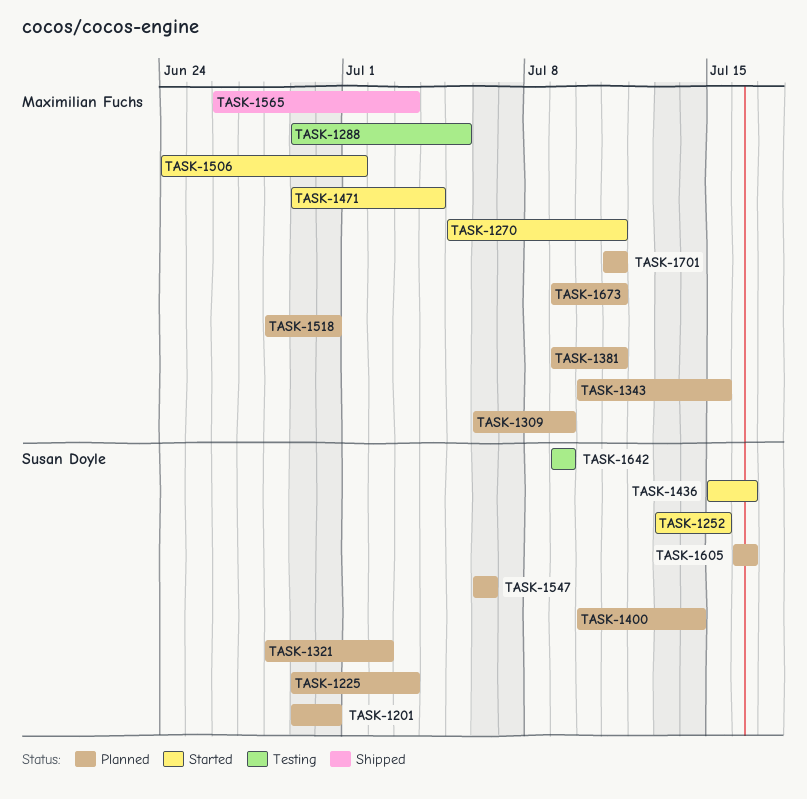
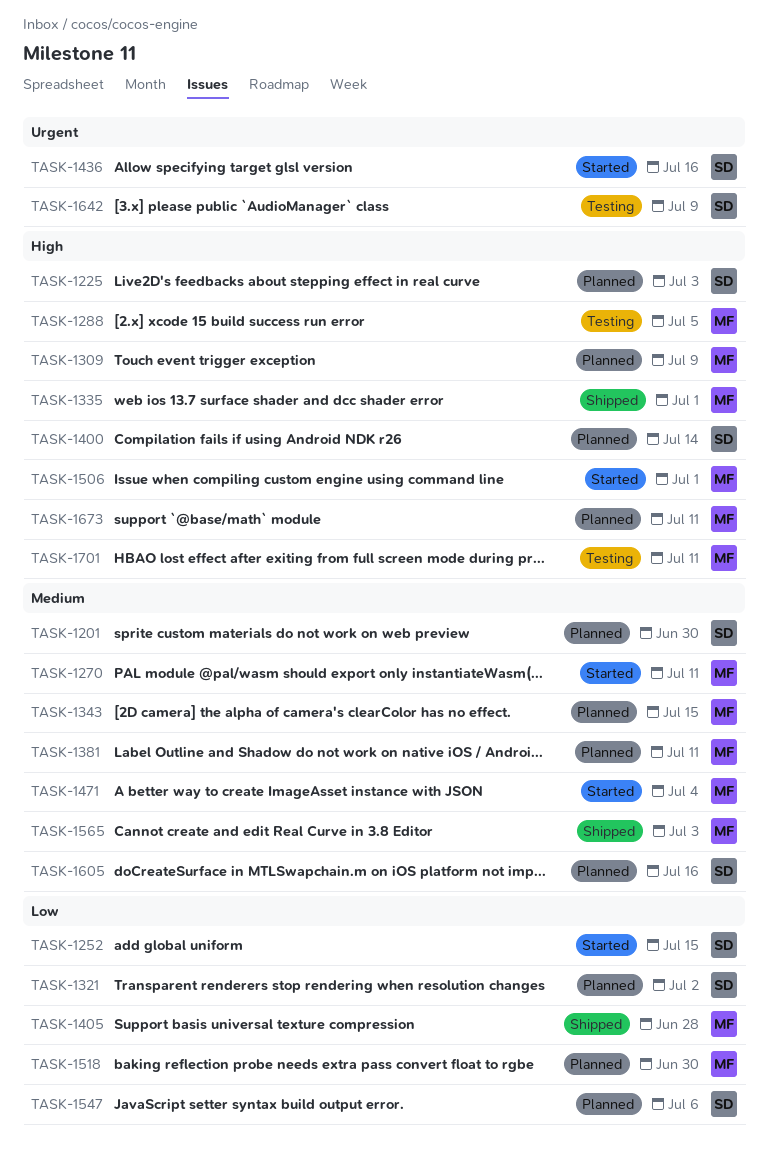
TASK-1335: none -> present
TASK-1405: none -> present
TASK-1701, status: Planned -> Testing

